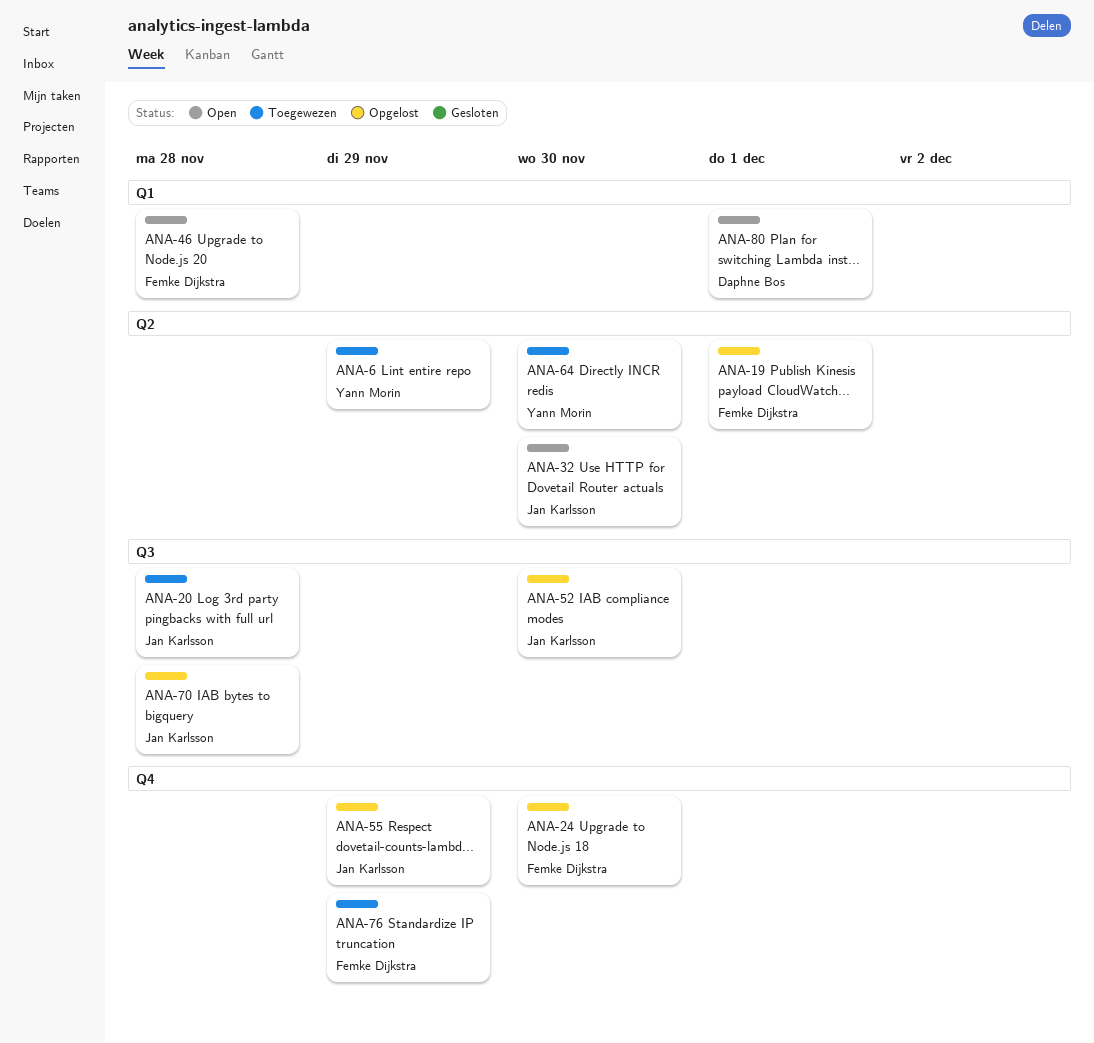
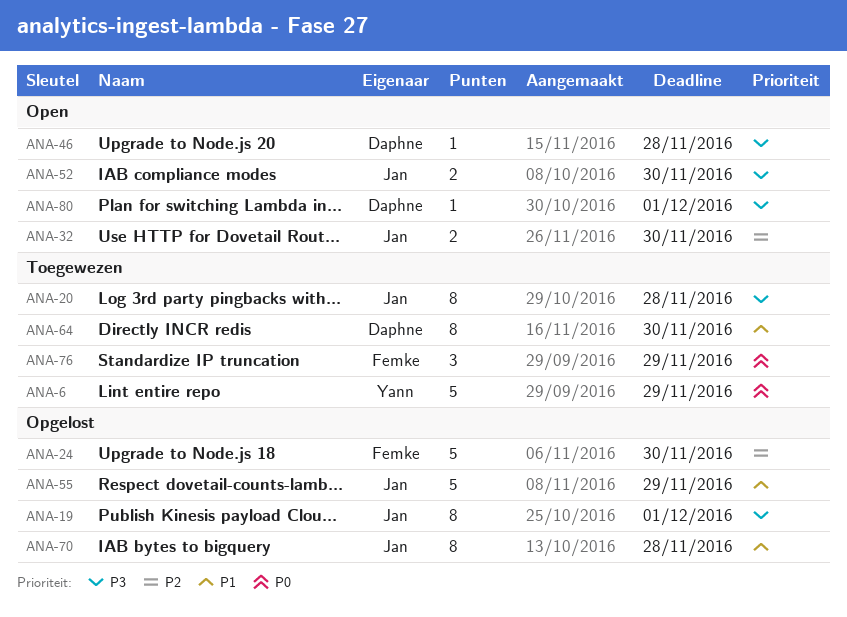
ANA-19, owner: Femke Dijkstra -> Jan Karlsson
ANA-46, owner: Femke Dijkstra -> Daphne Bos
ANA-52, status: Opgelost -> Open
ANA-64, owner: Yann Morin -> Daphne Bos

